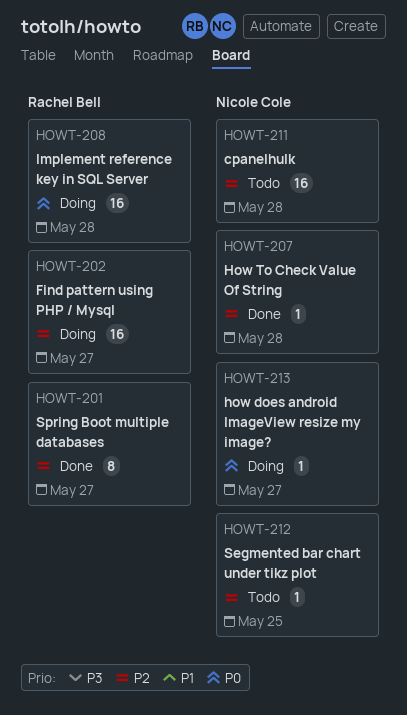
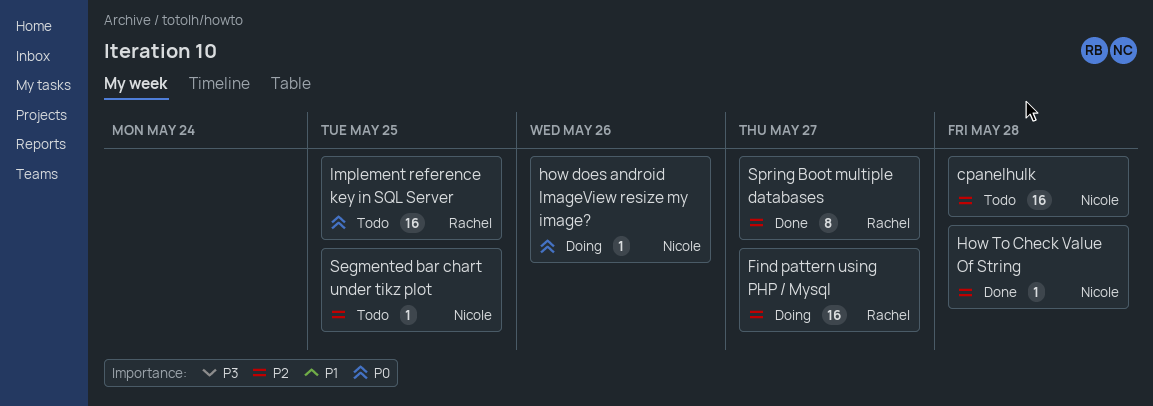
how does android ImageView resize my image?, due: May 27 -> May 26
Implement reference key in SQL Server, status: Doing -> Todo
Implement reference key in SQL Server, due: May 28 -> May 25

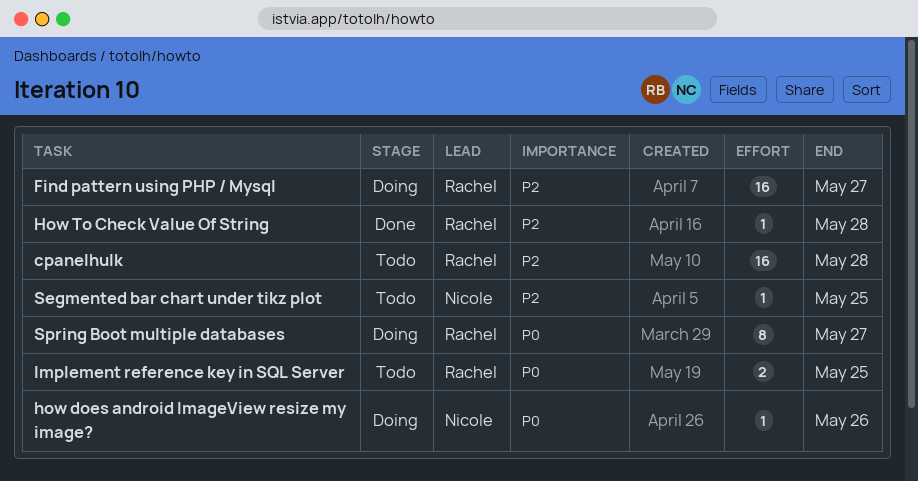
cpanelhulk, owner: Nicole -> Rachel
How To Check Value Of String, owner: Nicole -> Rachel
Implement reference key in SQL Server, estimate: 16 -> 2
Spring Boot multiple databases, status: Done -> Doing
Spring Boot multiple databases, priority: P2 -> P0

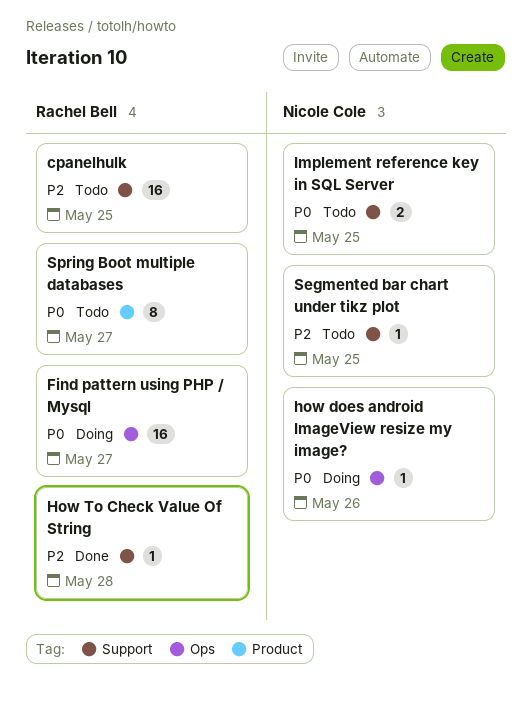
cpanelhulk, due: May 28 -> May 25
Find pattern using PHP / Mysql, priority: P2 -> P0
Implement reference key in SQL Server, owner: Rachel Bell -> Nicole Cole
Spring Boot multiple databases, status: Doing -> Todo

